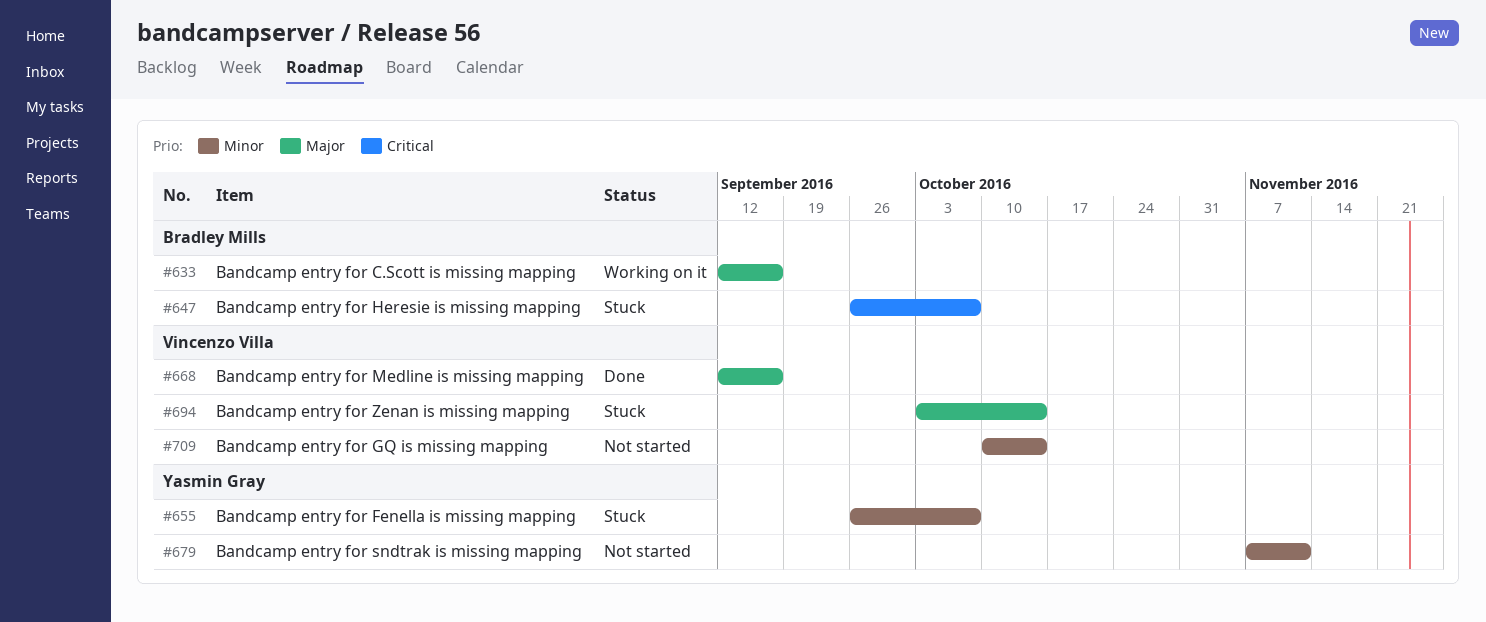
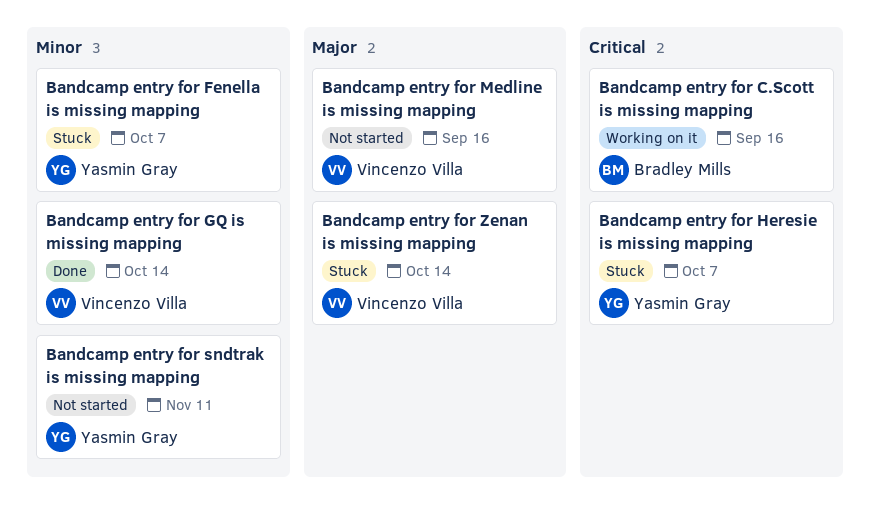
Bandcamp entry for C.Scott is missing mapping, priority: Major -> Critical
Bandcamp entry for GQ is missing mapping, status: Not started -> Done
Bandcamp entry for Heresie is missing mapping, owner: Bradley Mills -> Yasmin Gray
Bandcamp entry for Medline is missing mapping, status: Done -> Not started

